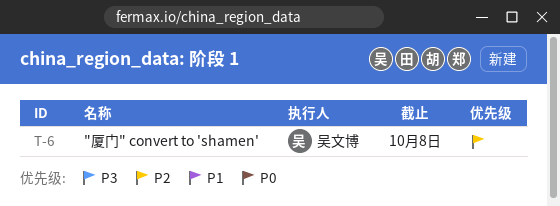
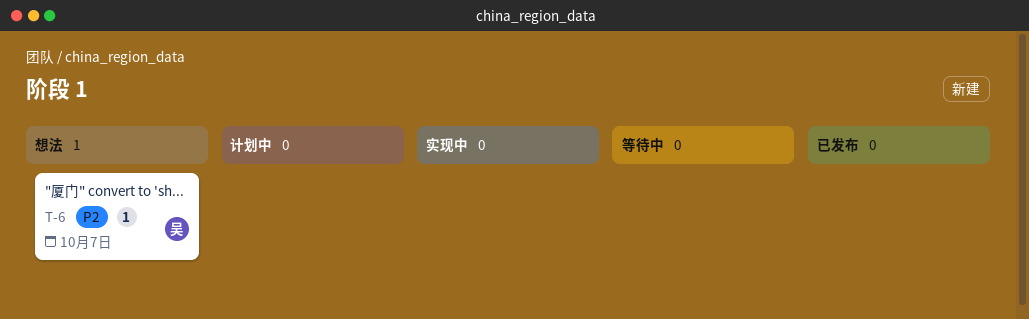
T-6, due: Oct 8 -> Oct 7

